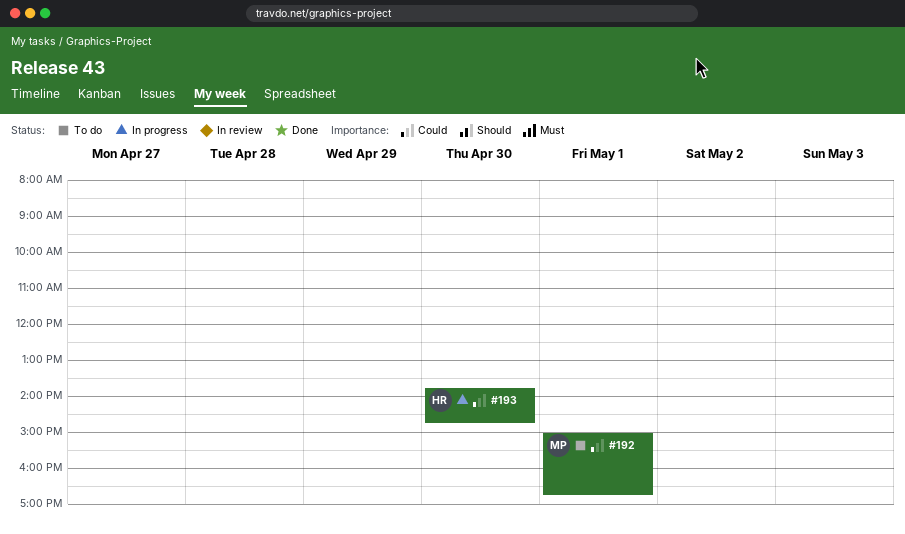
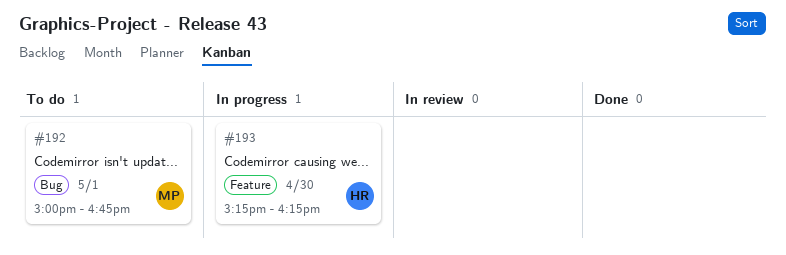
#193, begins: 13:45 -> 15:15
#193, ends: 14:45 -> 16:15

